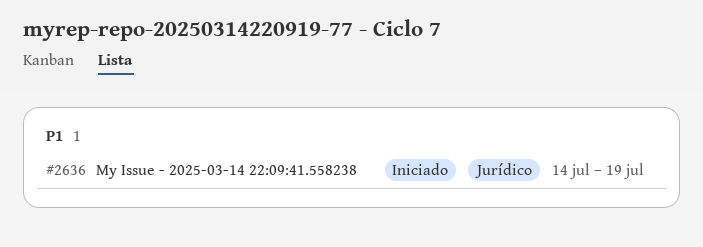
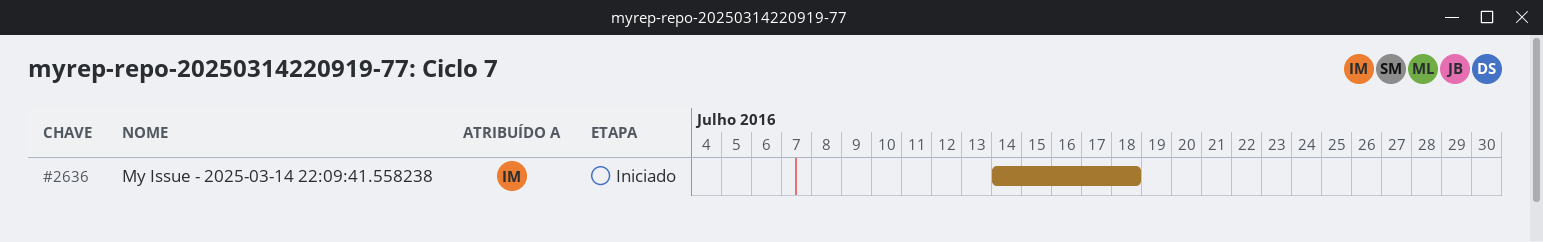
#2636, due: Jul 19 -> Jul 18

